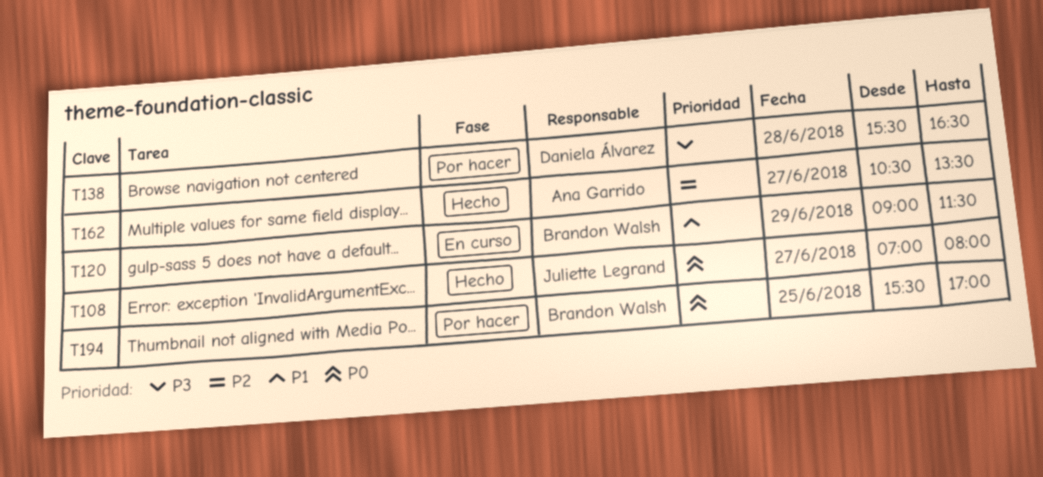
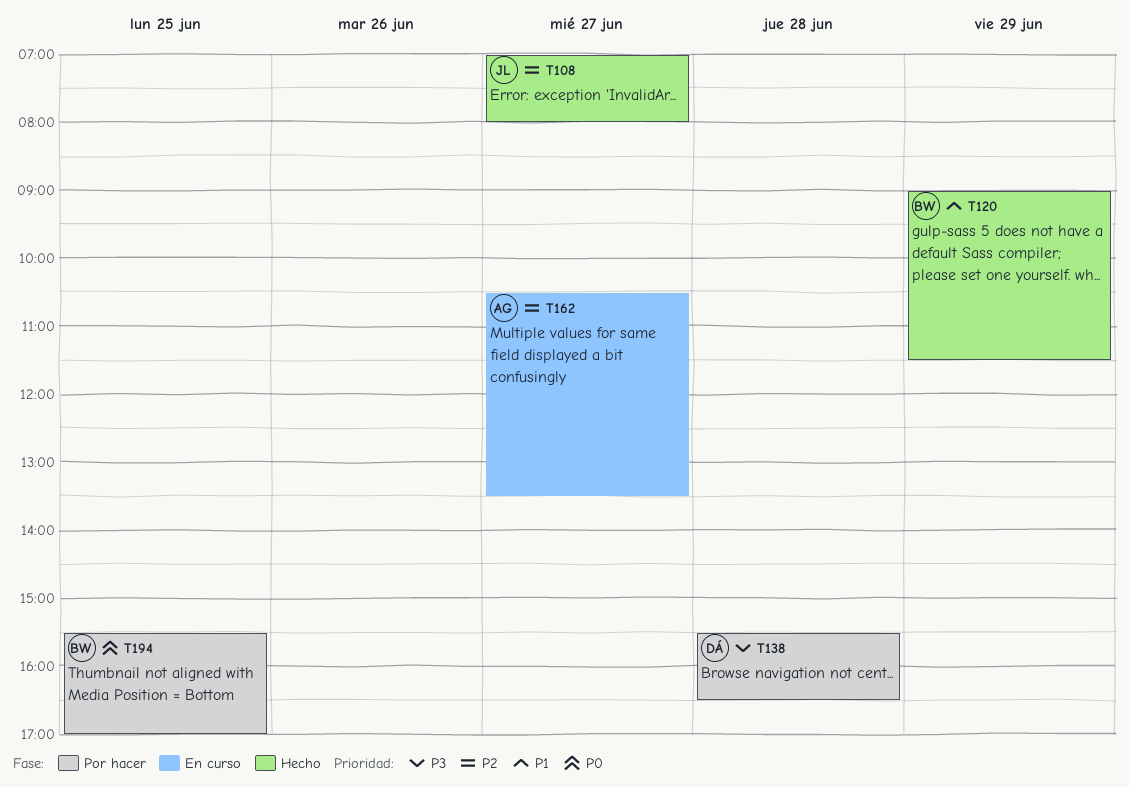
T108, priority: P0 -> P2
T120, status: En curso -> Hecho
T162, status: Hecho -> En curso

